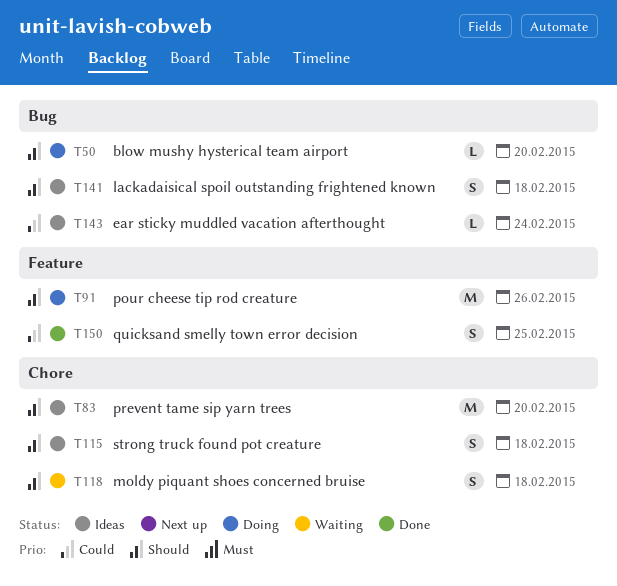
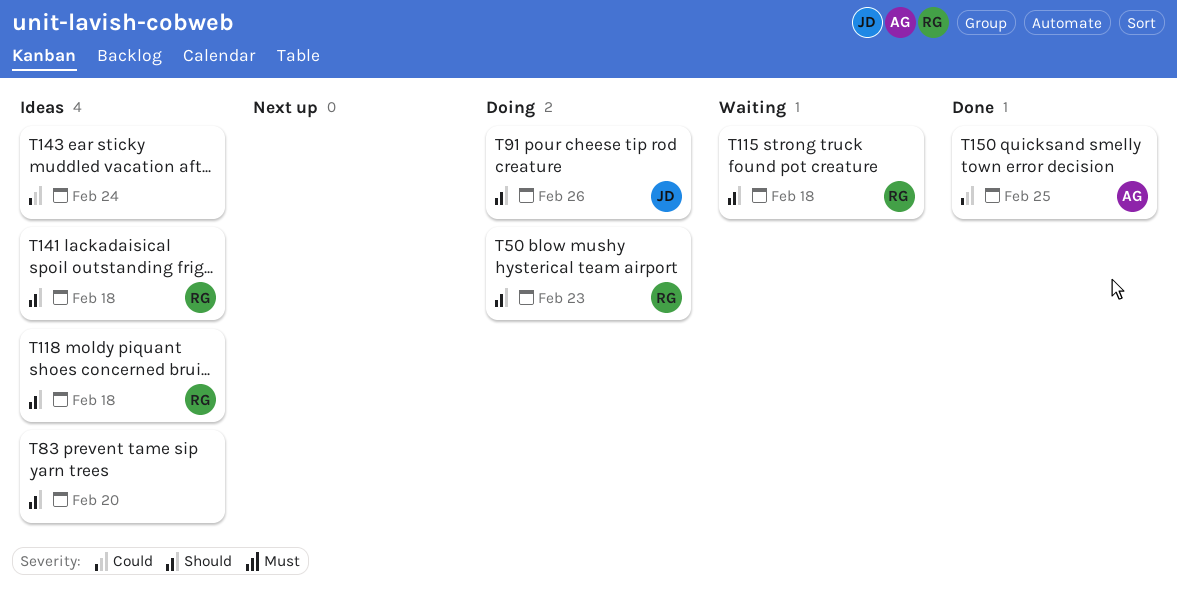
T50, due: Feb 20 -> Feb 23
T115, status: Ideas -> Waiting
T118, status: Waiting -> Ideas

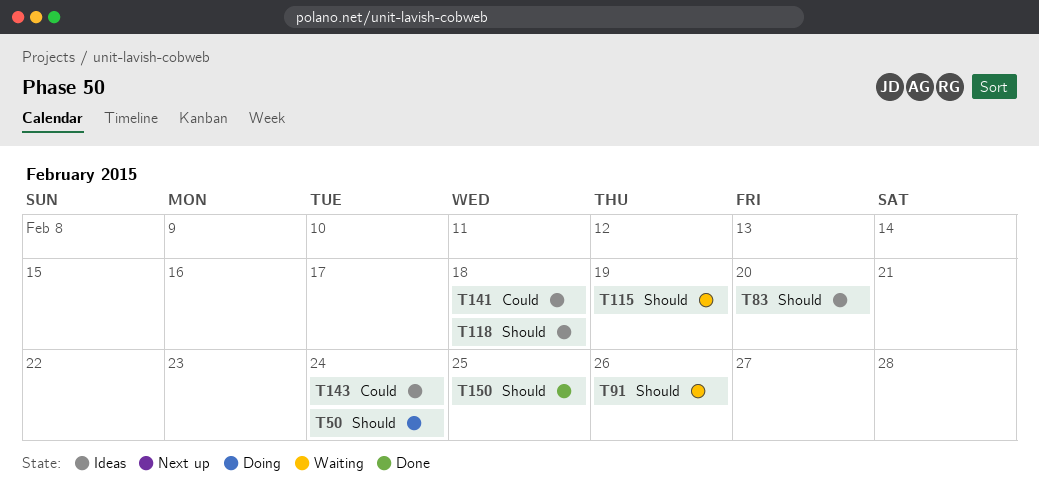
T50, due: Feb 23 -> Feb 24
T91, status: Doing -> Waiting
T115, due: Feb 18 -> Feb 19
T141, priority: Should -> Could
T150, priority: Could -> Should

